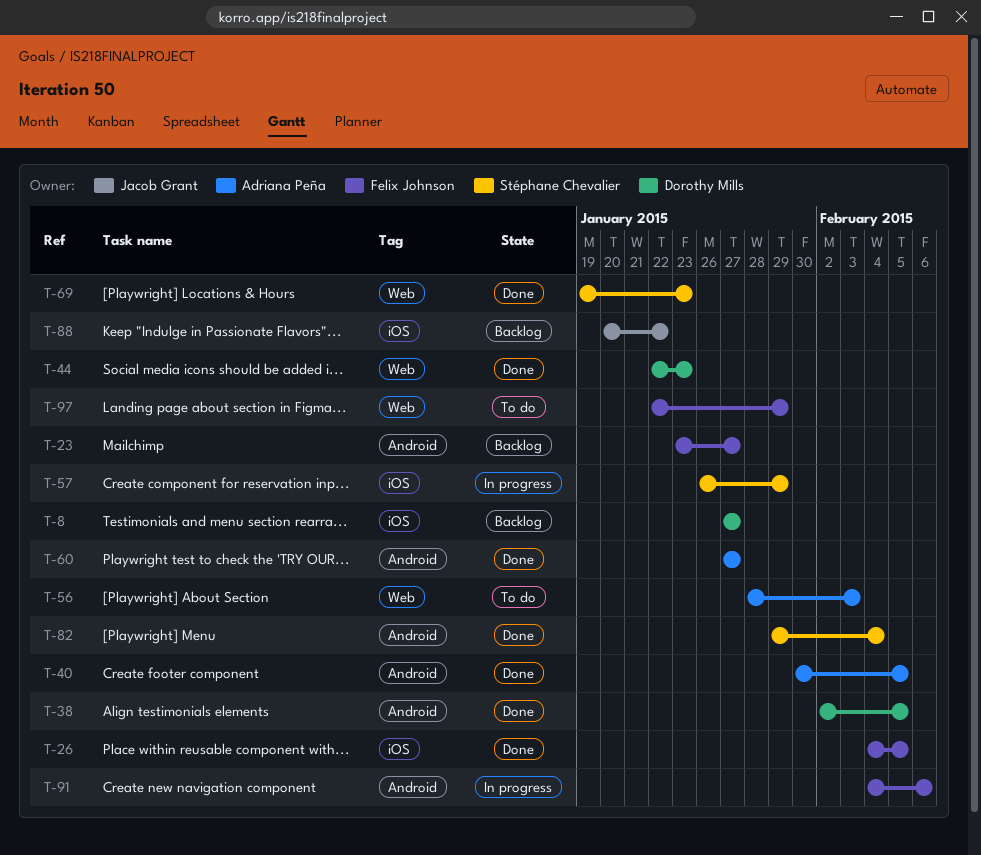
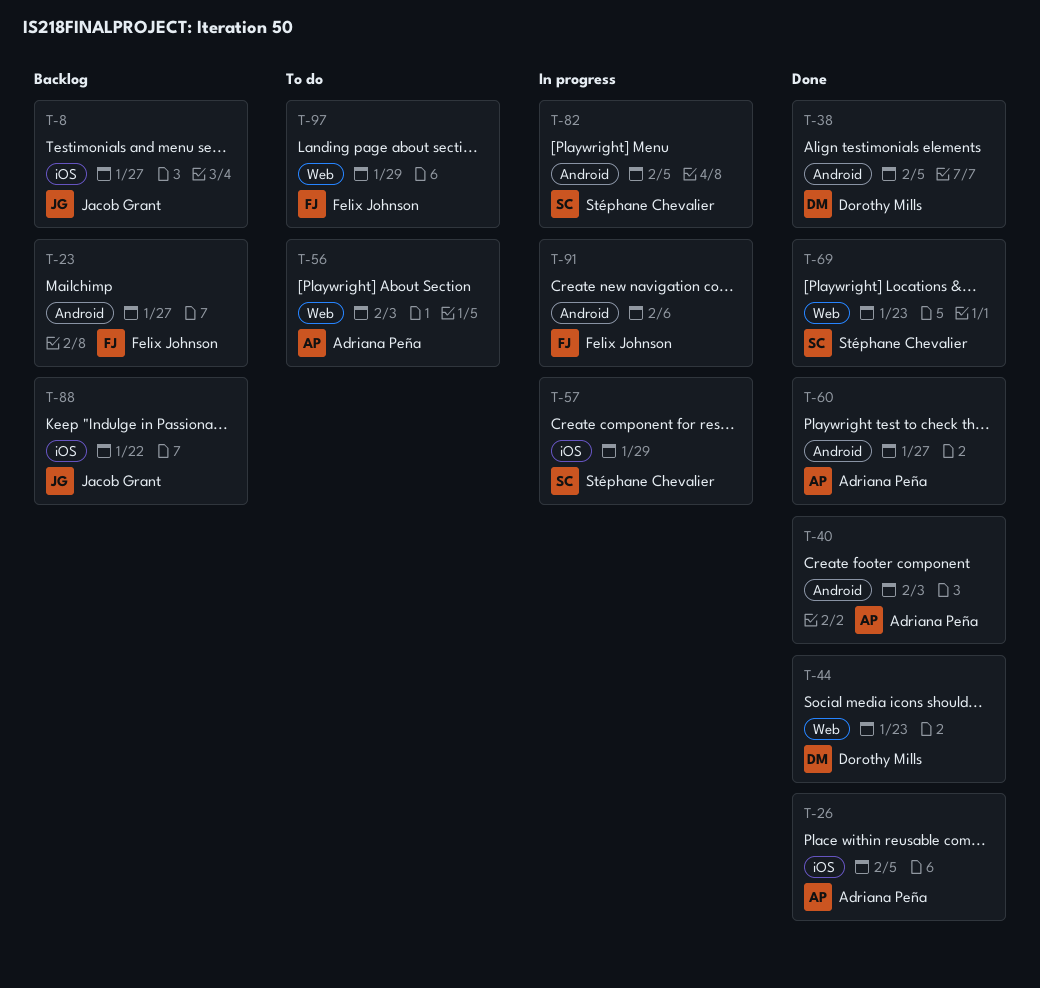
T-8, owner: Dorothy Mills -> Jacob Grant
T-26, owner: Felix Johnson -> Adriana Peña
T-40, due: Feb 5 -> Feb 3
T-82, status: Done -> In progress
T-82, due: Feb 4 -> Feb 5

